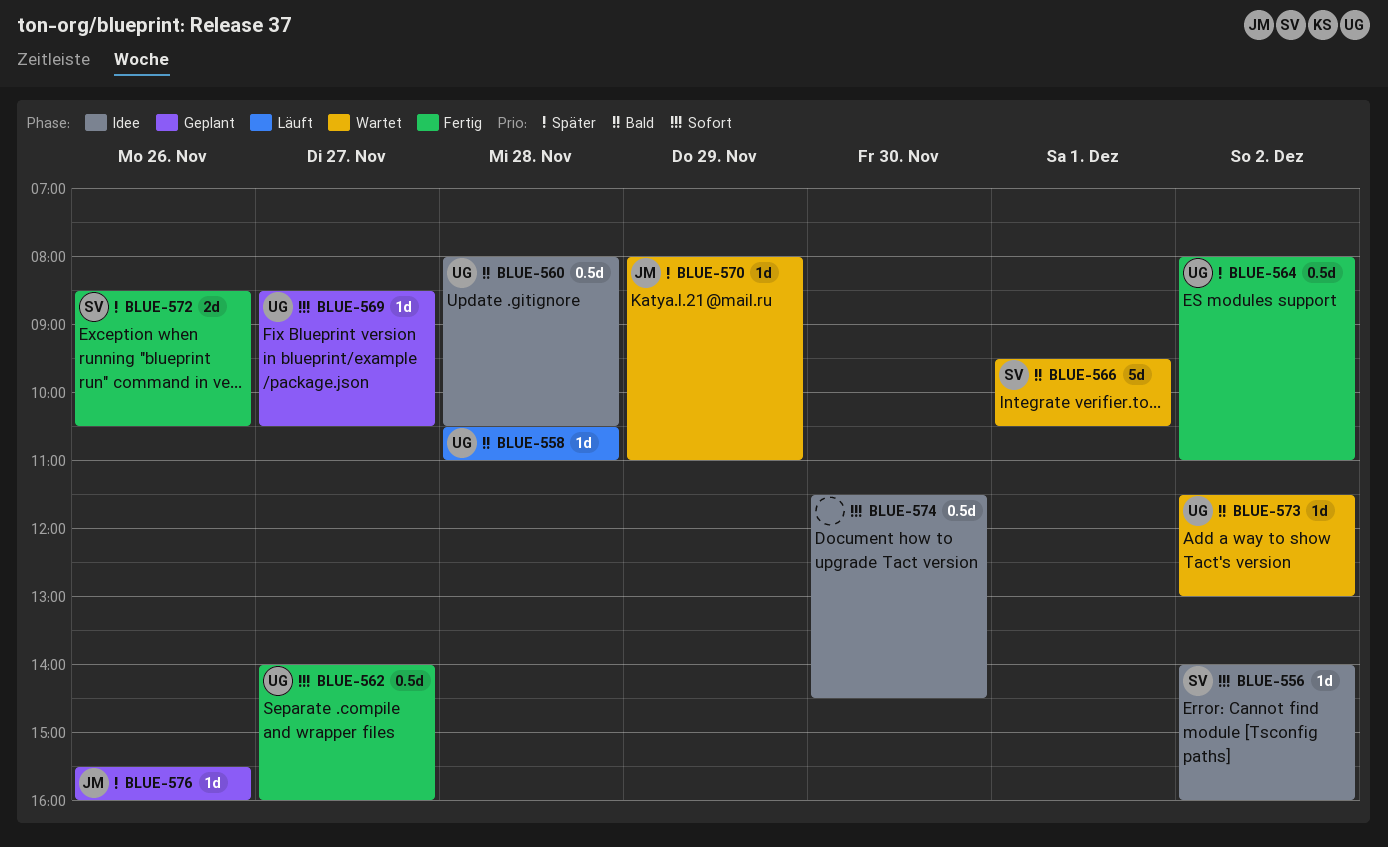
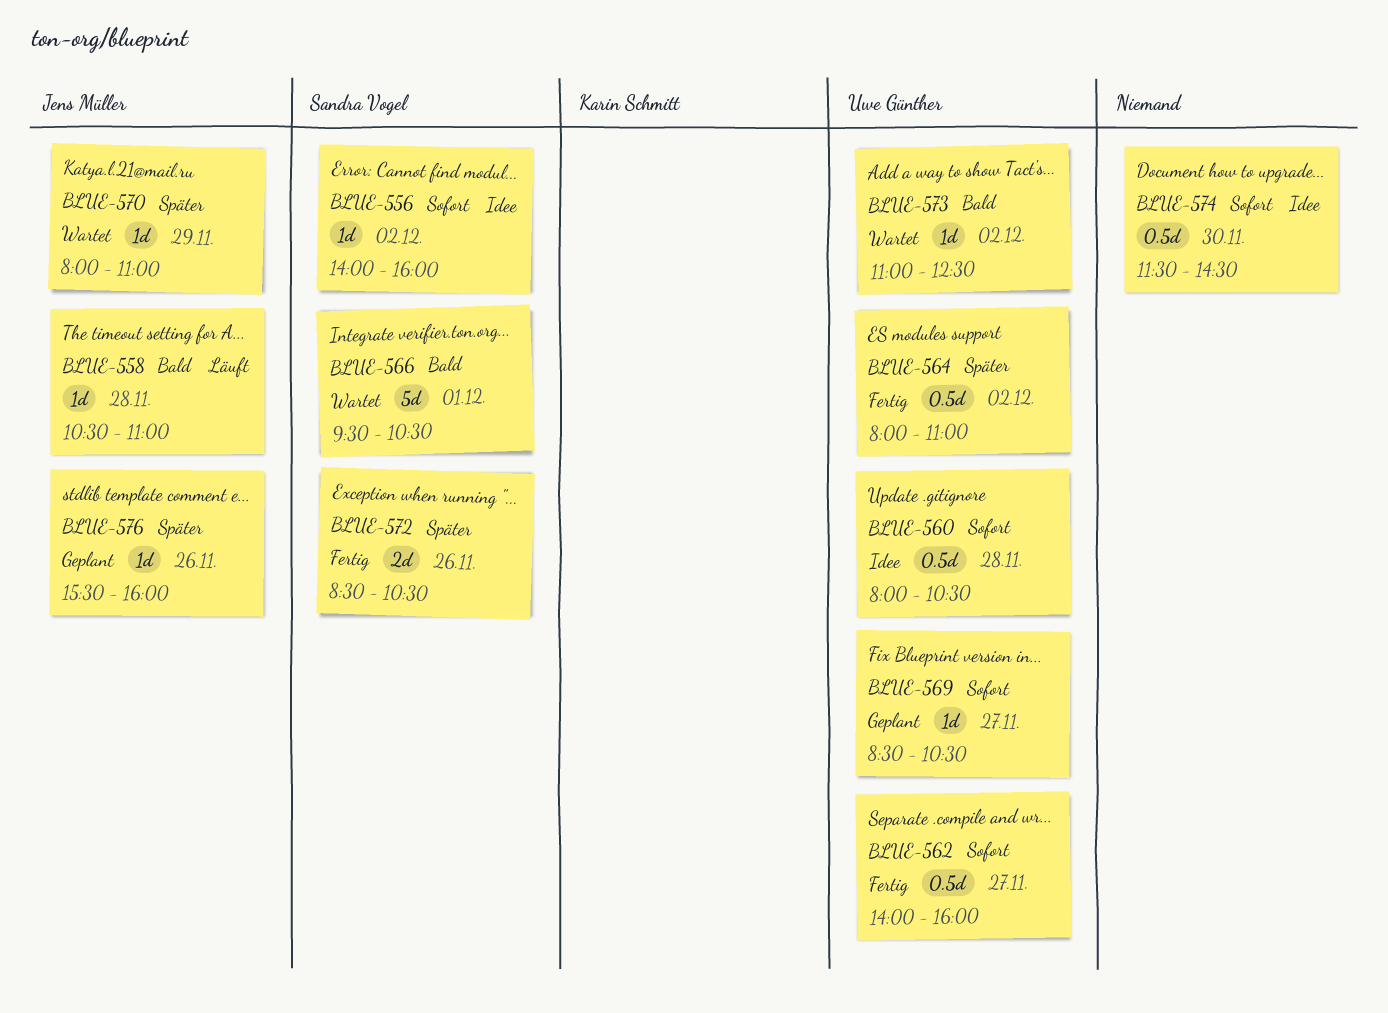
BLUE-558, owner: Uwe Günther -> Jens Müller
BLUE-560, priority: Bald -> Sofort
BLUE-573, begins: 11:30 -> 11:00
BLUE-573, ends: 13:00 -> 12:30

